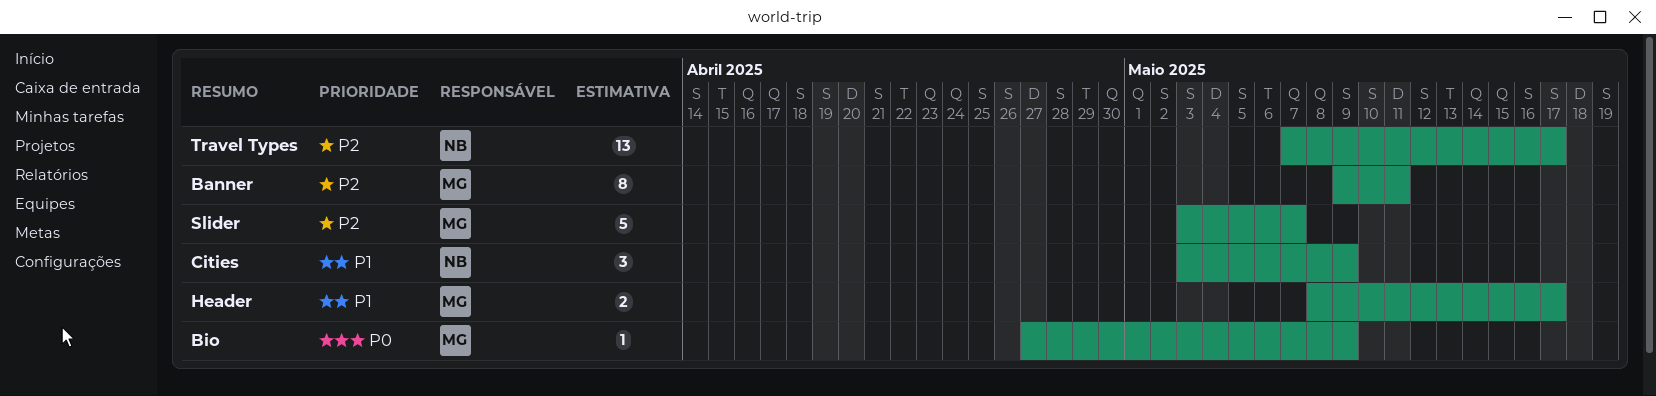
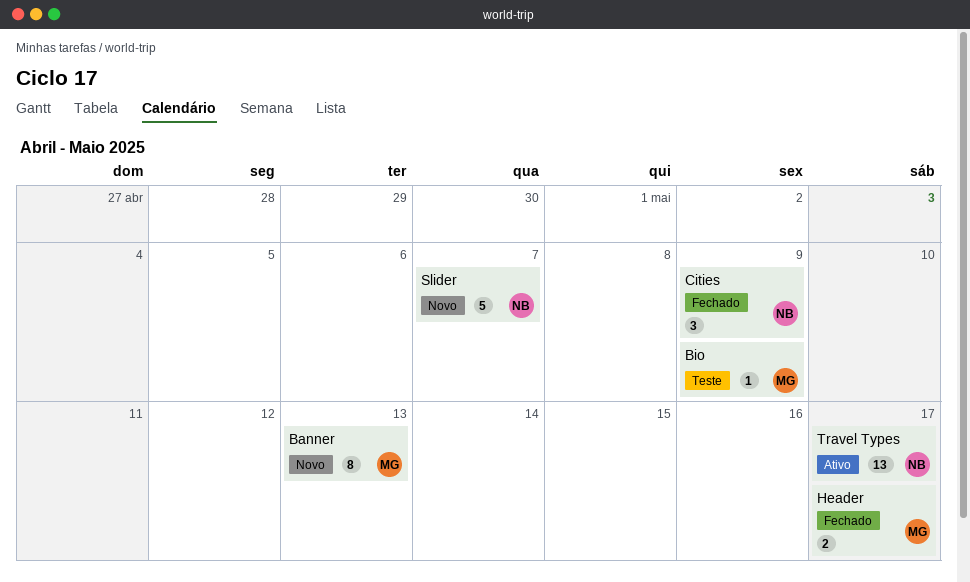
Banner, due: May 11 -> May 13
Slider, owner: MG -> NB

